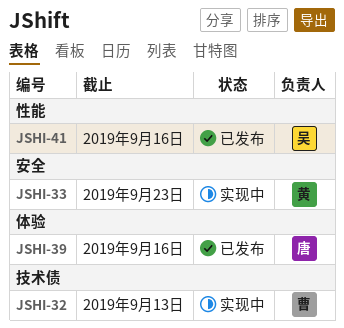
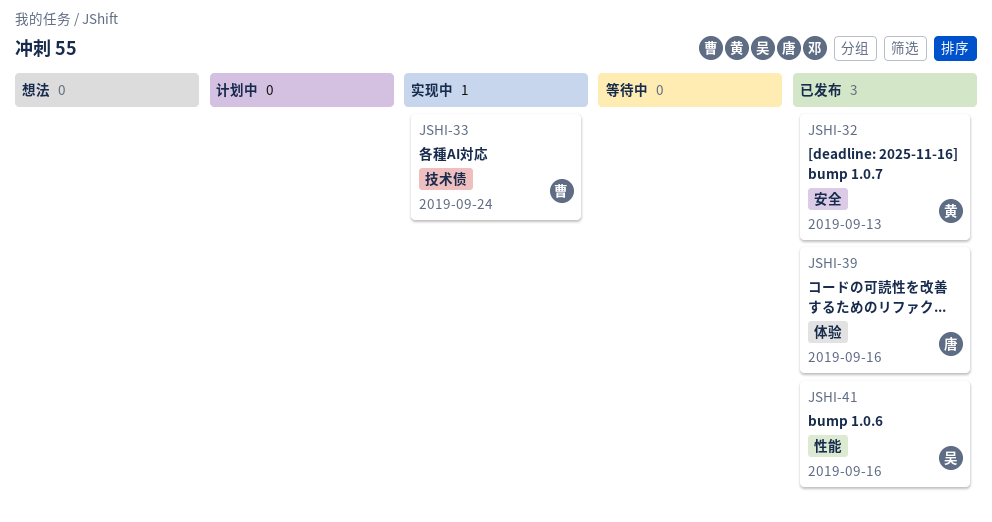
JSHI-32, status: 实现中 -> 已发布
JSHI-32, owner: 曹 -> 黄
JSHI-32, label: 技术债 -> 安全
JSHI-33, owner: 黄 -> 曹
JSHI-33, label: 安全 -> 技术债
JSHI-33, due: Sep 23 -> Sep 24

